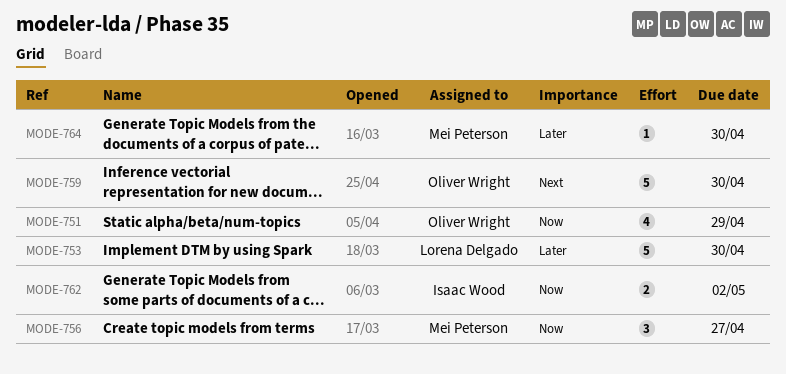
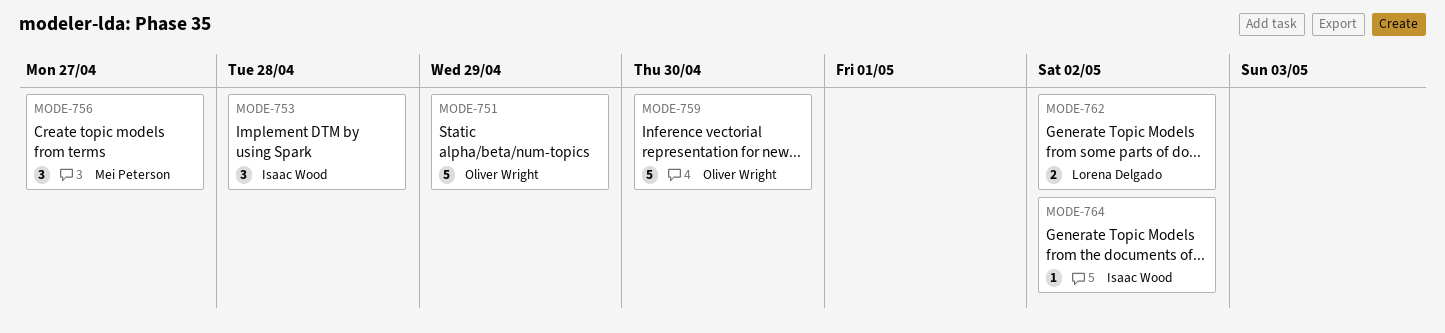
MODE-751, estimate: 4 -> 5
MODE-753, owner: Lorena Delgado -> Isaac Wood
MODE-753, estimate: 5 -> 3
MODE-753, due: Apr 30 -> Apr 28
MODE-762, owner: Isaac Wood -> Lorena Delgado
MODE-764, owner: Mei Peterson -> Isaac Wood
MODE-764, due: Apr 30 -> May 2

